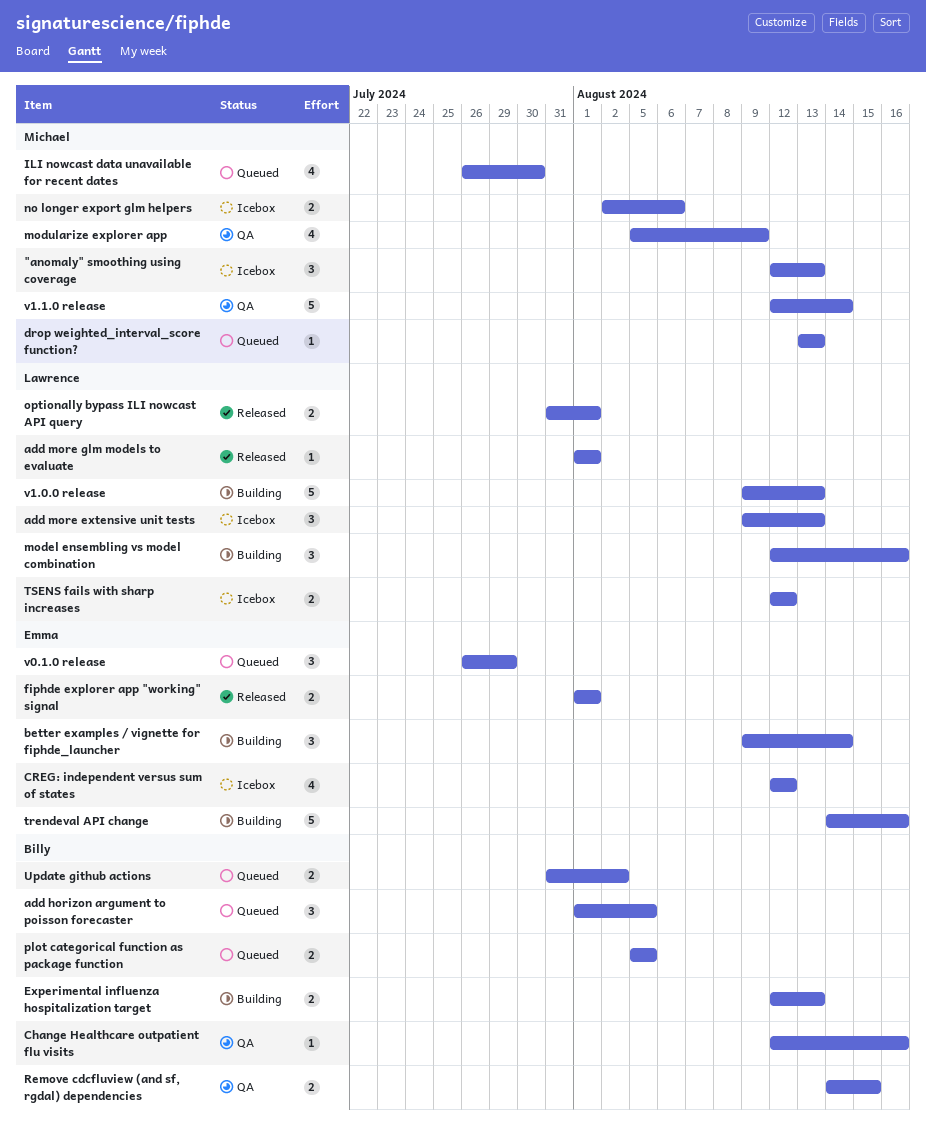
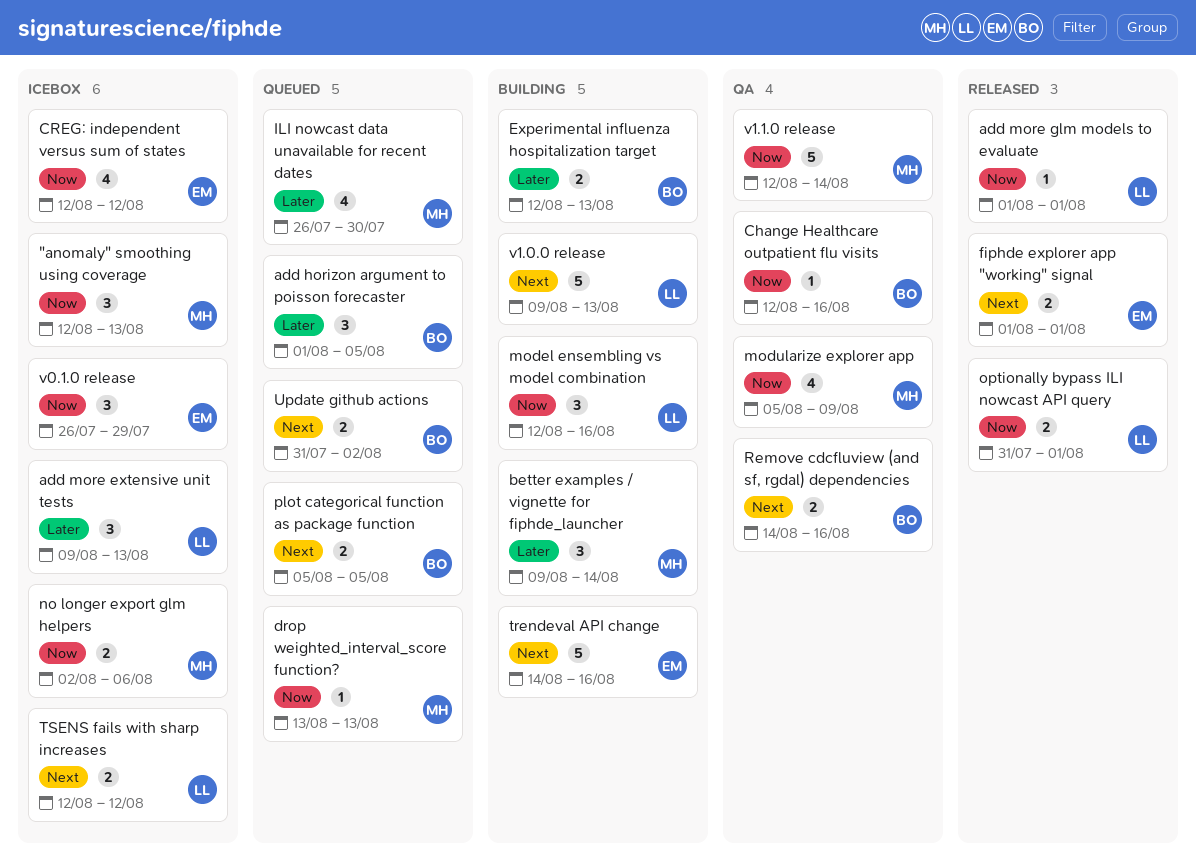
better examples / vignette for fiphde_launcher, owner: Emma -> Michael
Remove cdcfluview (and sf, rgdal) dependencies, due: Aug 15 -> Aug 16
v0.1.0 release, status: Queued -> Icebox

